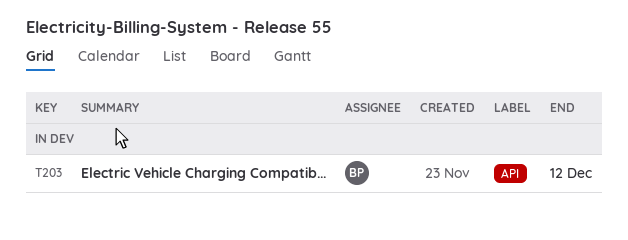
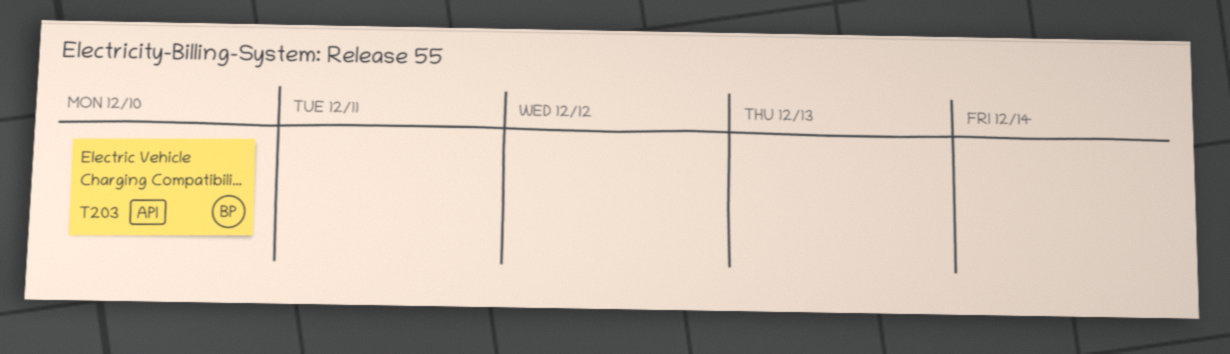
T203, due: Dec 12 -> Dec 10

